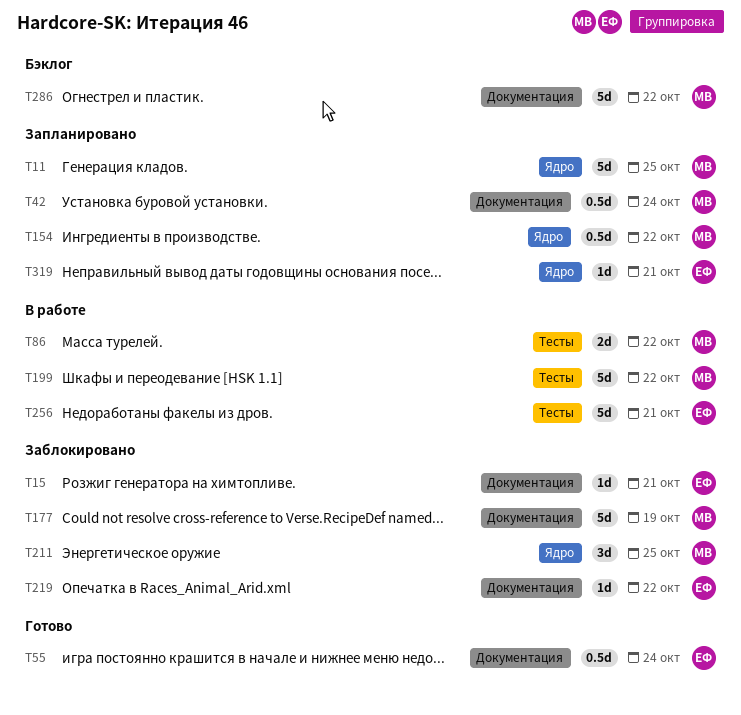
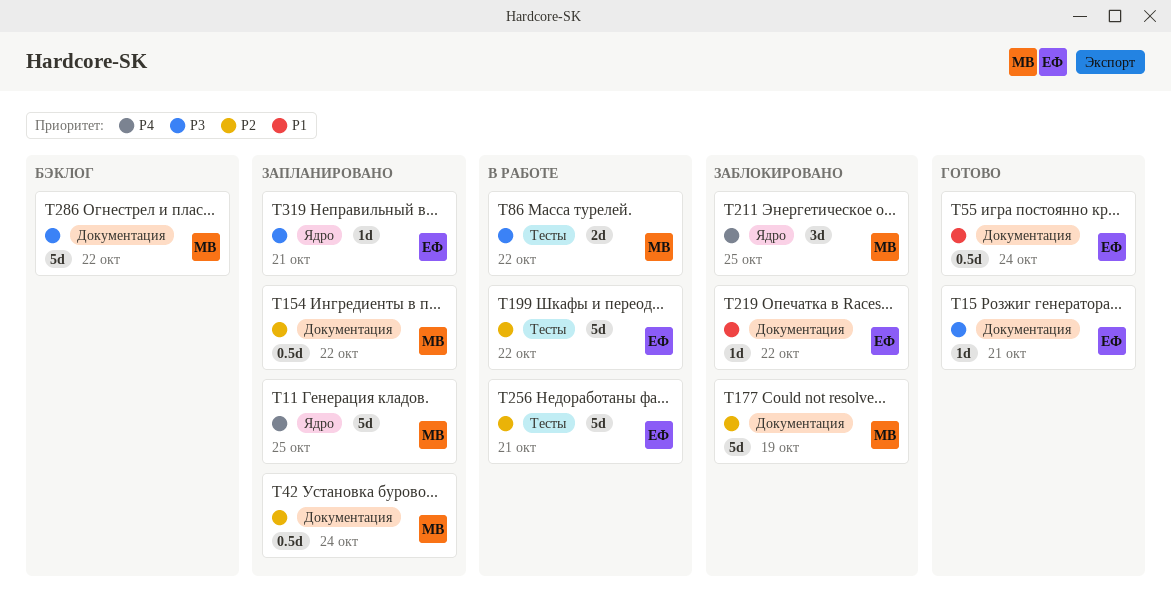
T15, status: Заблокировано -> Готово
T154, label: Ядро -> Документация
T199, owner: МВ -> ЕФ

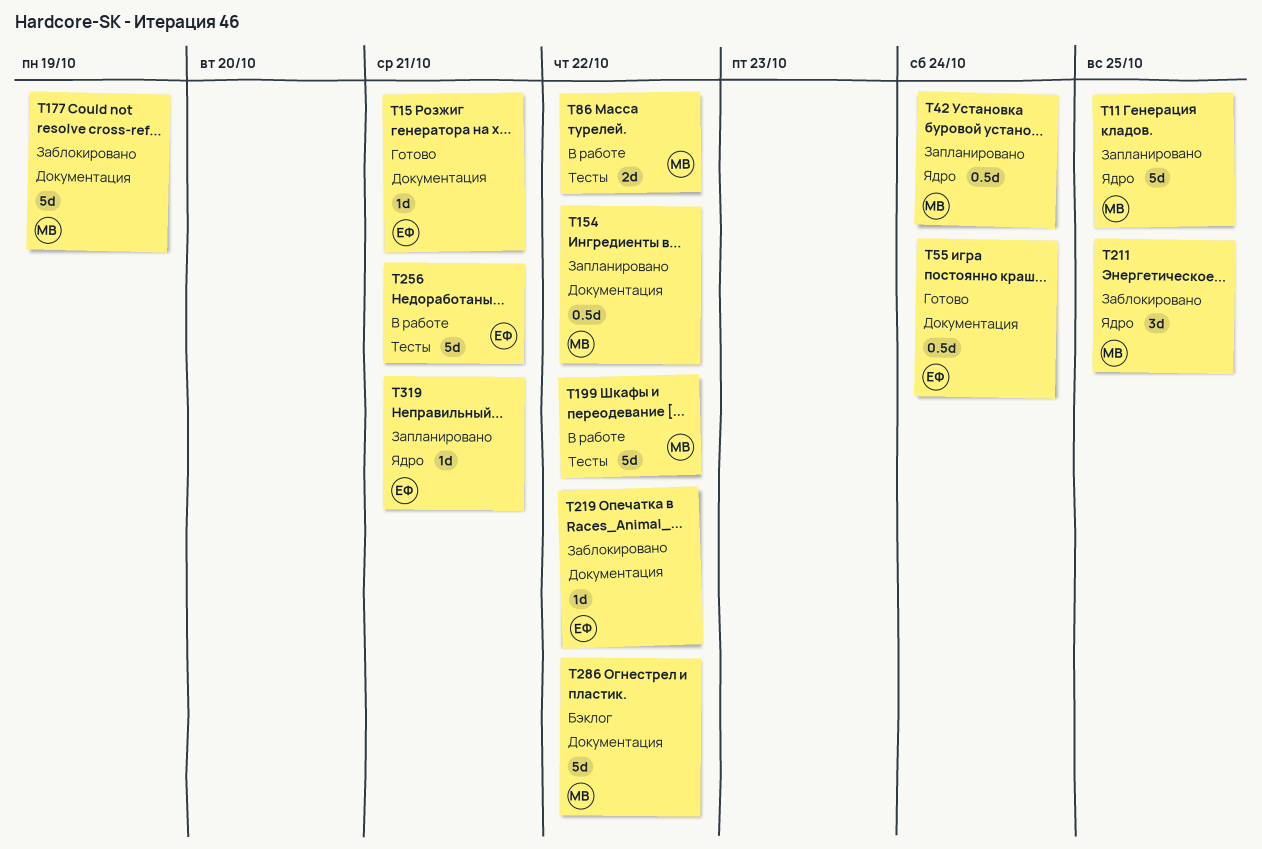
T42, label: Документация -> Ядро
T199, owner: ЕФ -> МВ

